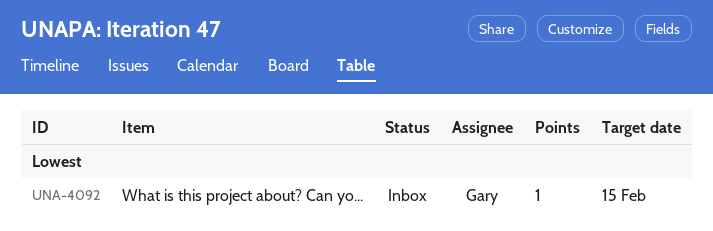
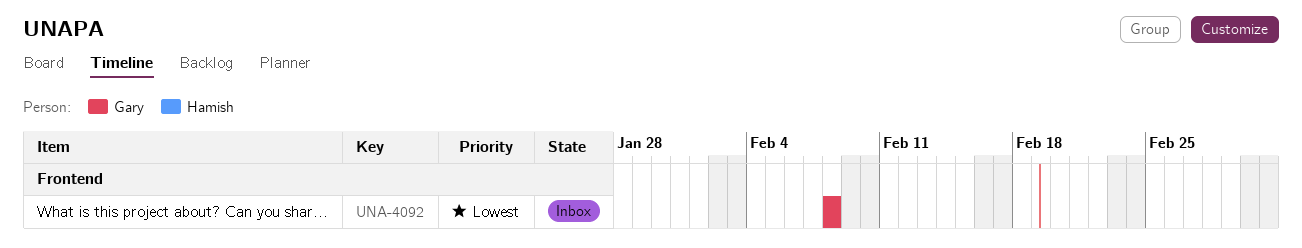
UNA-4092, due: Feb 15 -> Feb 8

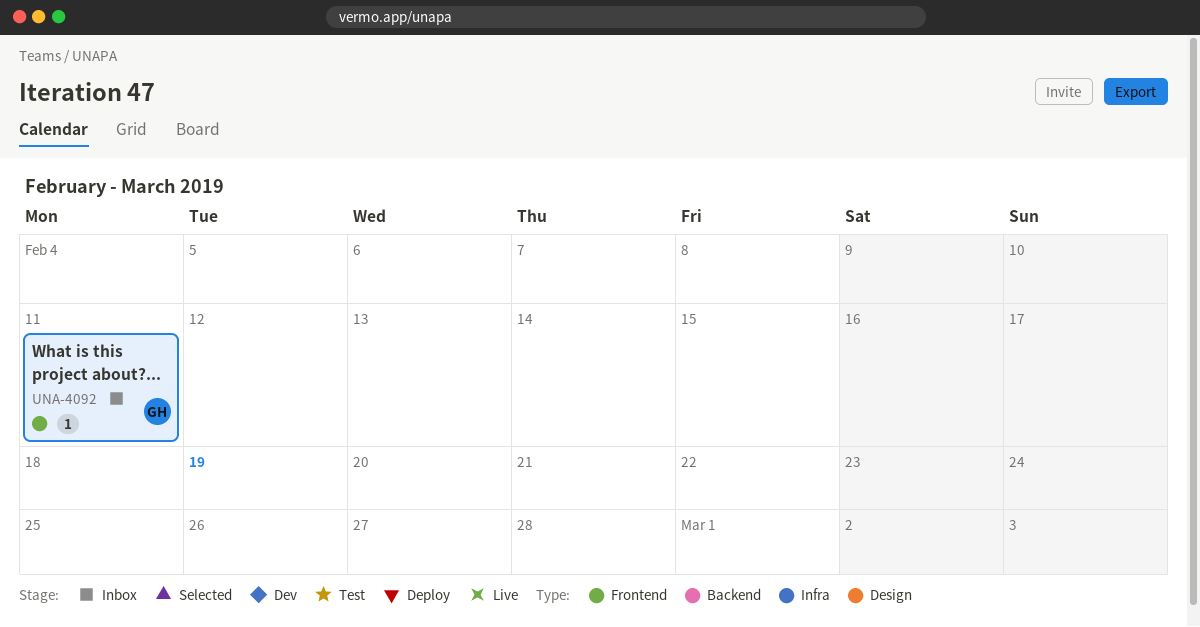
UNA-4092, due: Feb 8 -> Feb 11

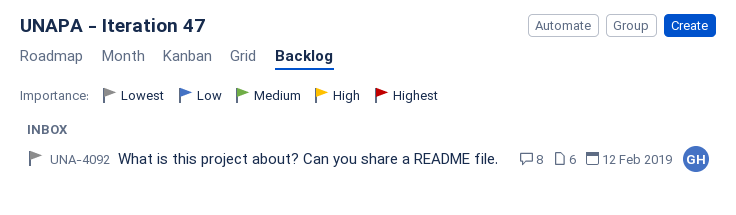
UNA-4092, due: Feb 11 -> Feb 12

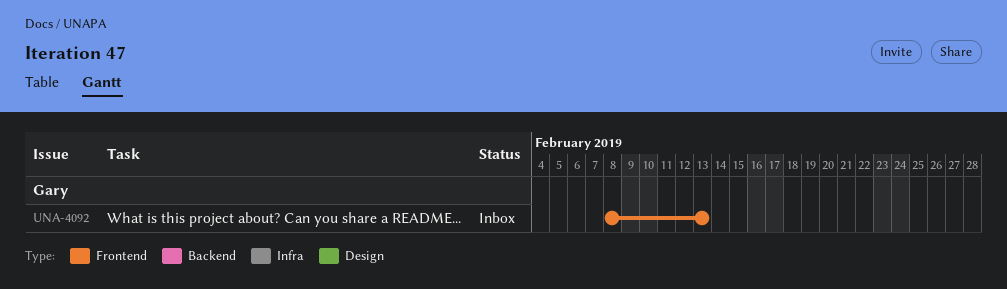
UNA-4092, due: Feb 12 -> Feb 13

